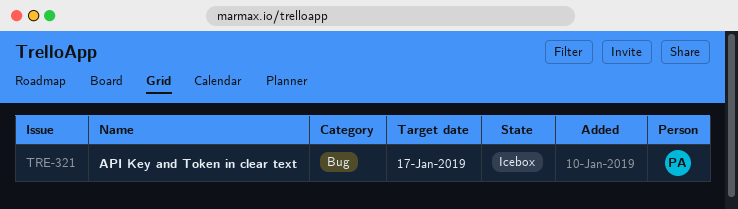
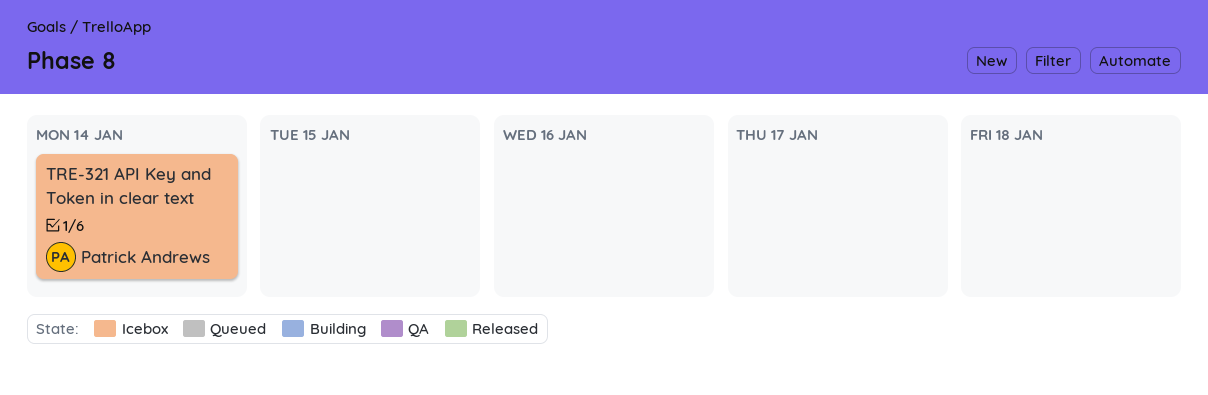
TRE-321, due: Jan 17 -> Jan 14

